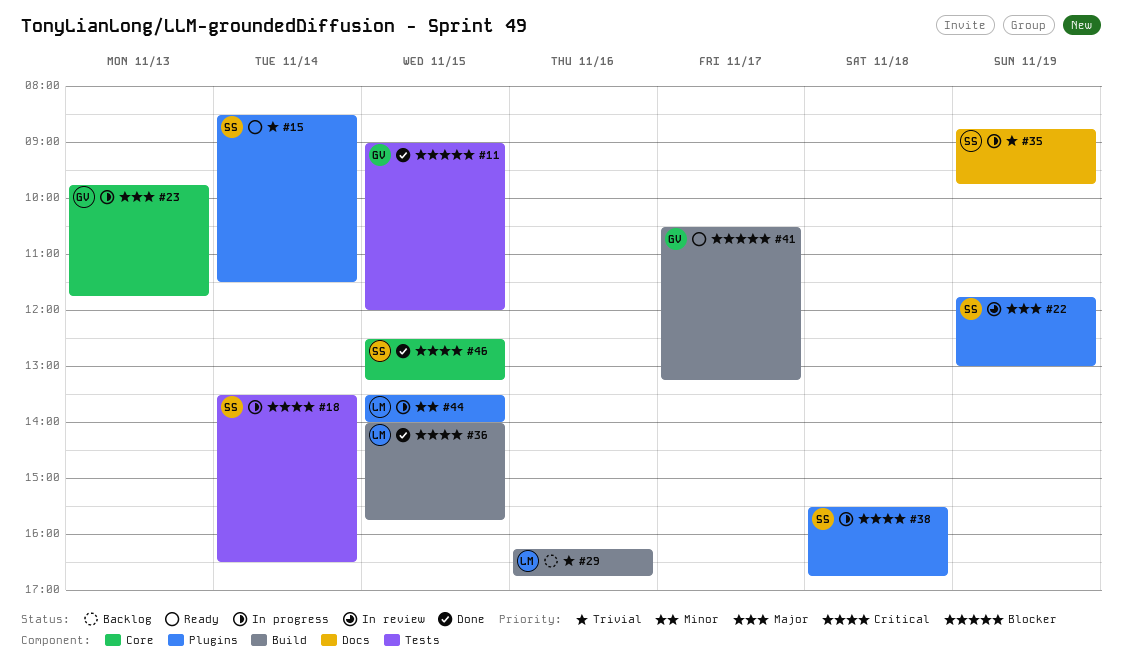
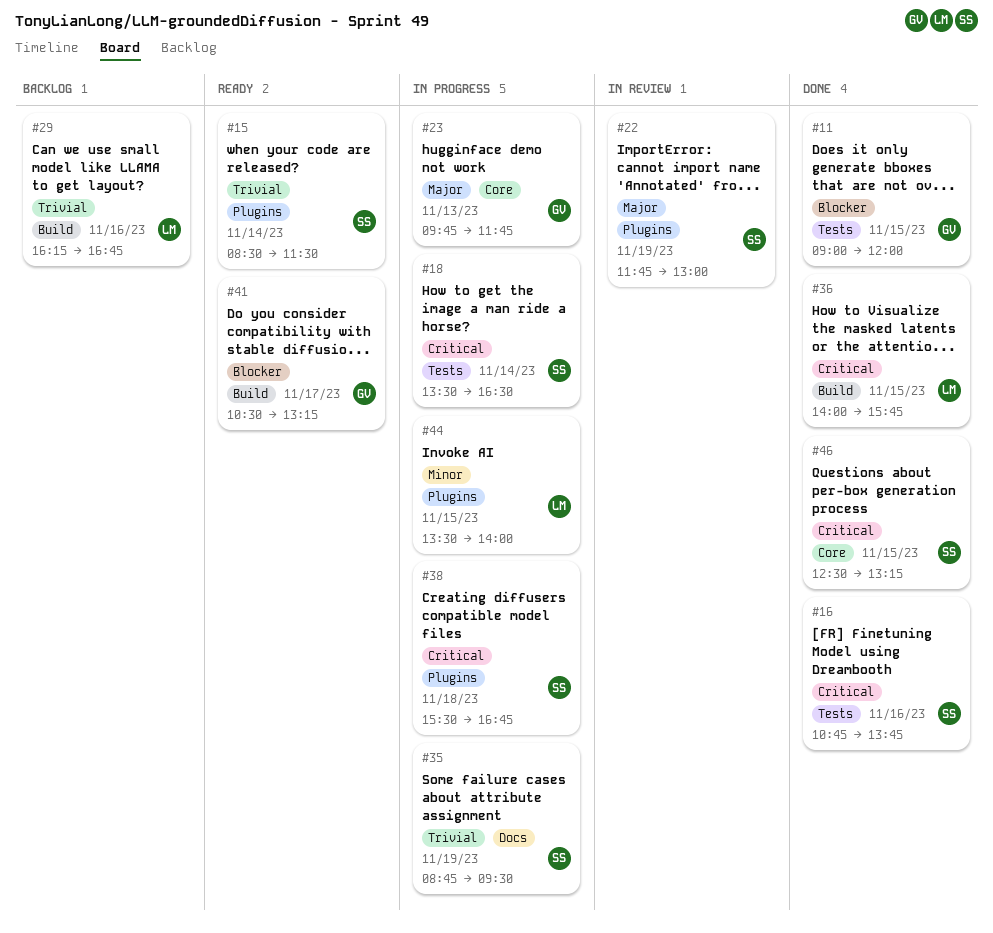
#16: none -> present
#35, ends: 09:45 -> 09:30

